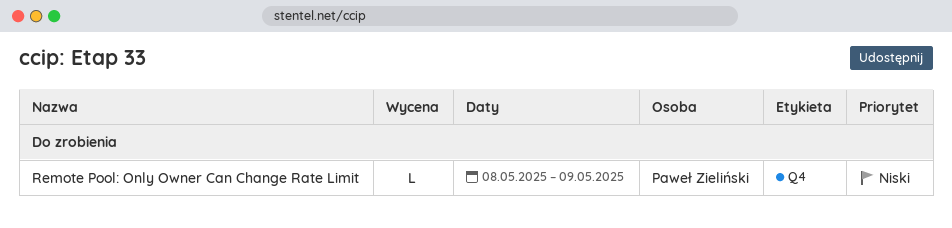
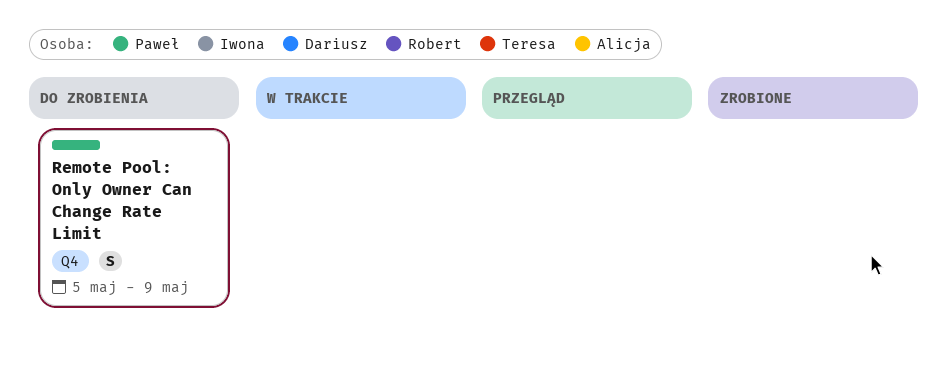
Remote Pool: Only Owner Can Change Rate Limit, estimate: L -> S
Remote Pool: Only Owner Can Change Rate Limit, start: May 8 -> May 5

